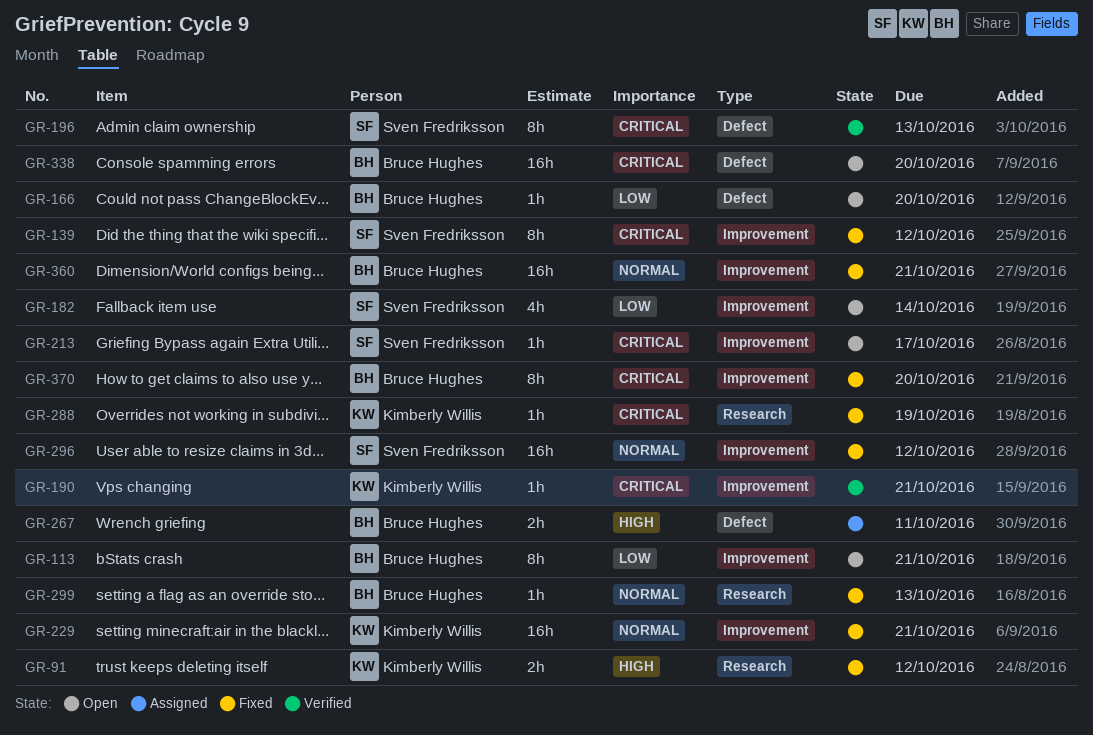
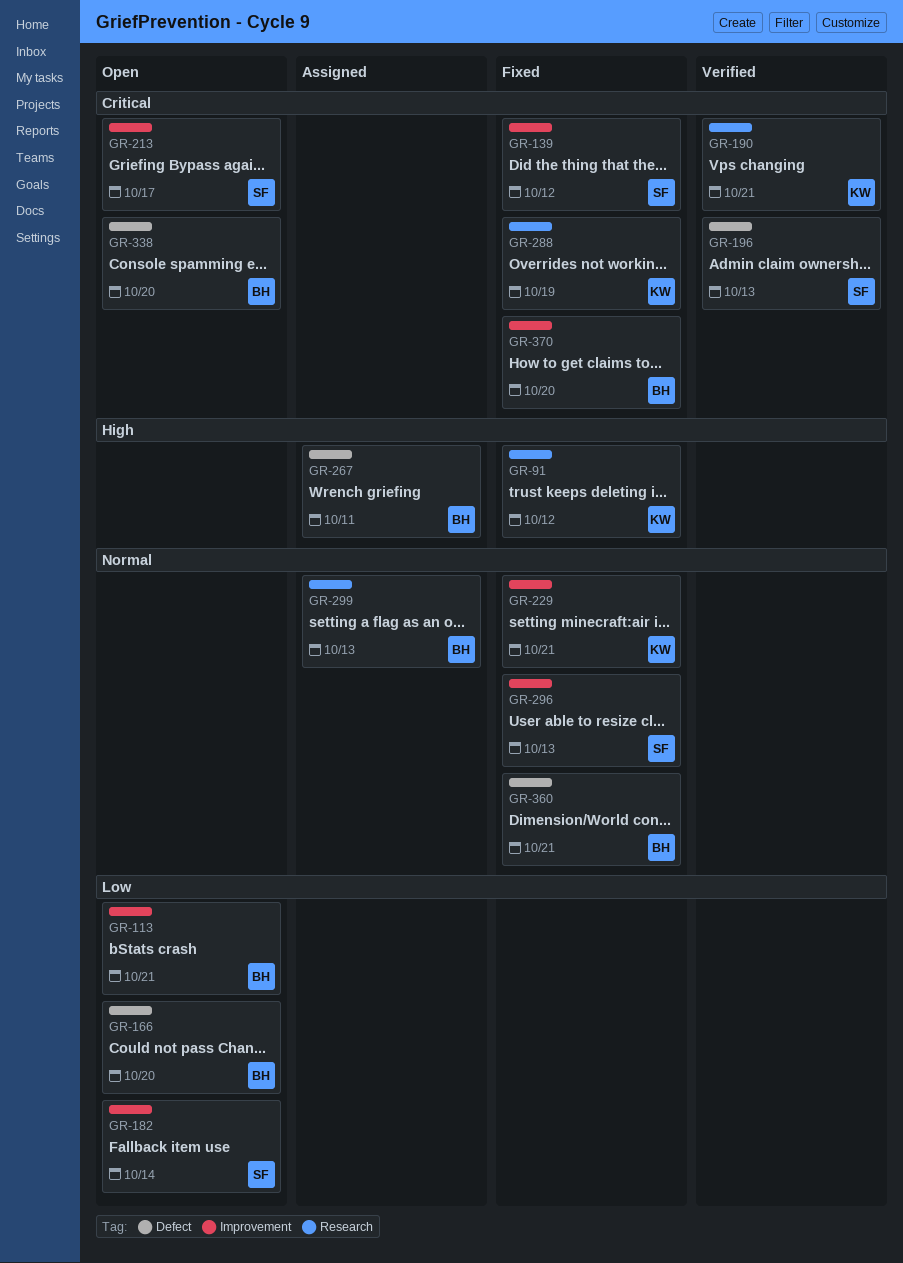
GR-190, label: Improvement -> Research
GR-296, due: Oct 12 -> Oct 13
GR-299, status: Fixed -> Assigned
GR-360, label: Improvement -> Defect

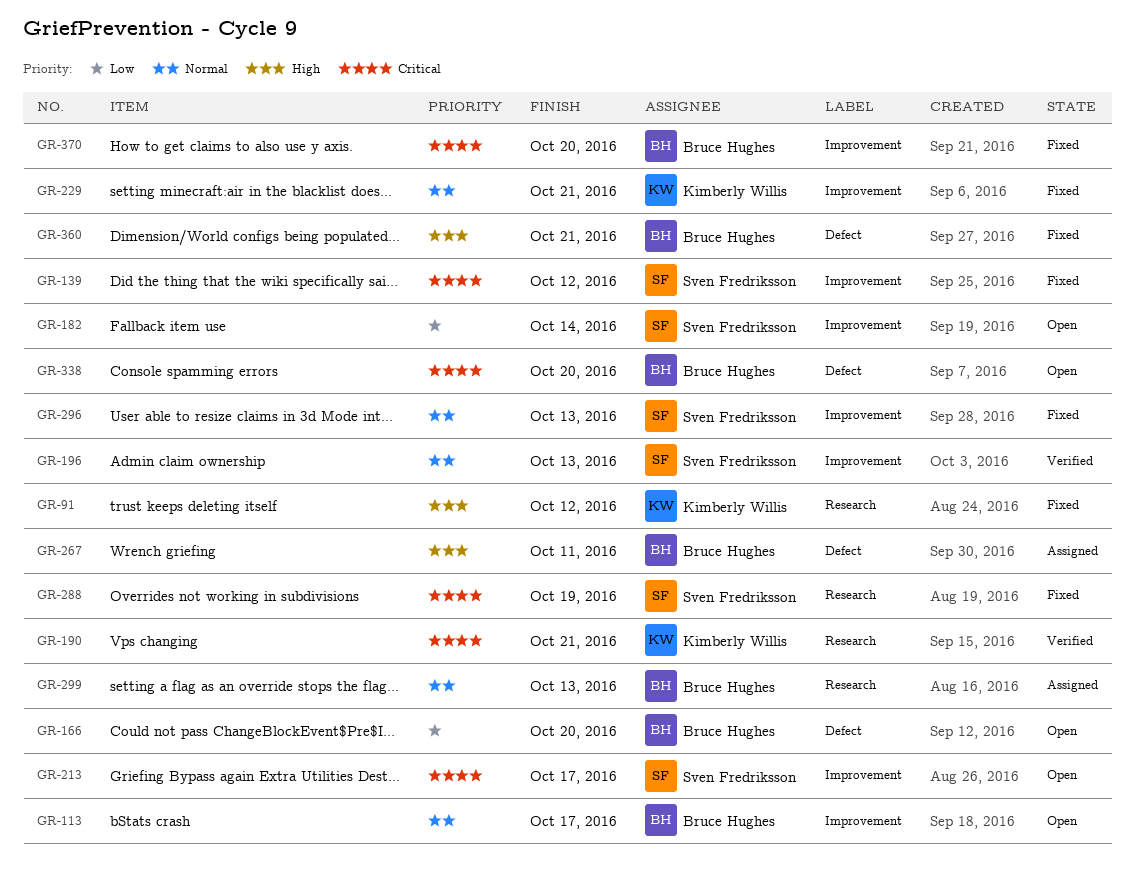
GR-113, priority: Low -> Normal
GR-113, due: Oct 21 -> Oct 17
GR-196, priority: Critical -> Normal
GR-196, label: Defect -> Improvement
GR-288, owner: Kimberly Willis -> Sven Fredriksson
GR-360, priority: Normal -> High

